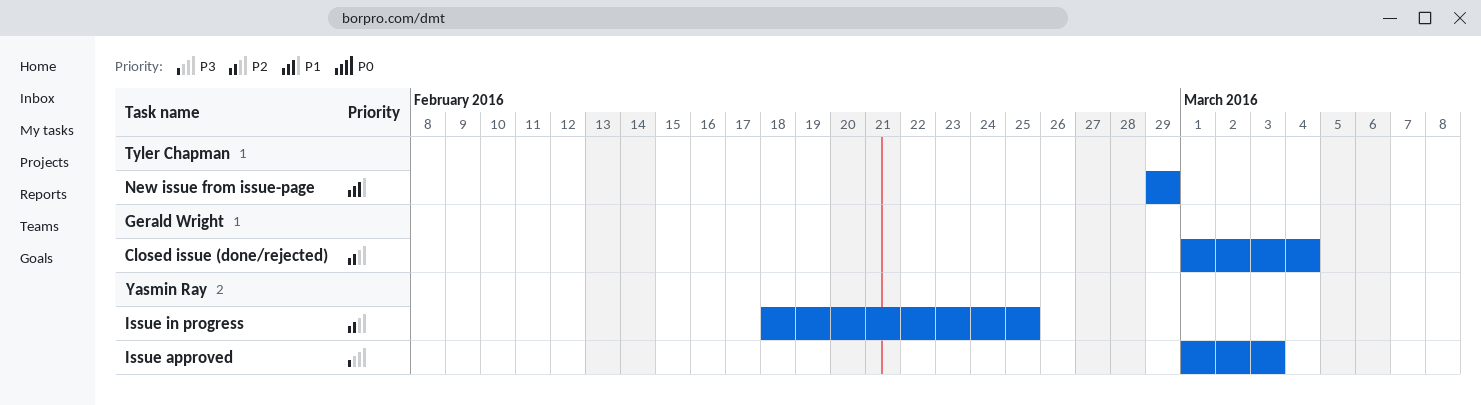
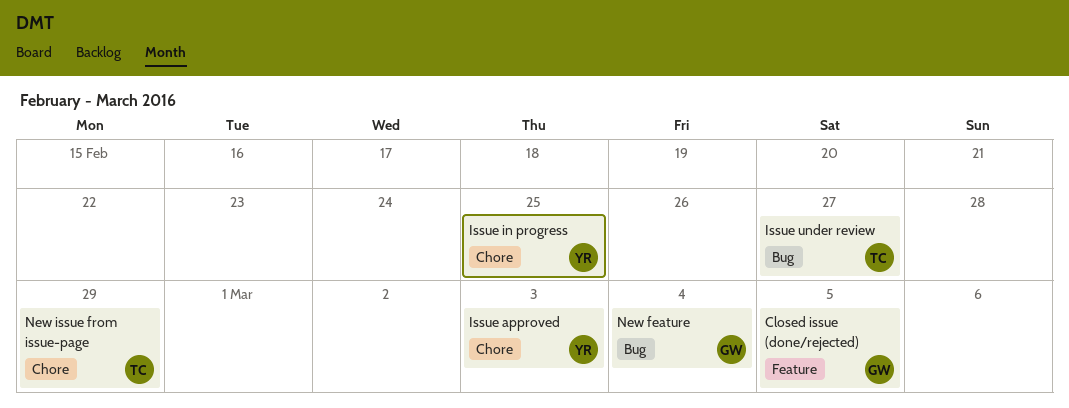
Closed issue (done/rejected), due: Mar 4 -> Mar 5
Issue under review: none -> present
New feature: none -> present

